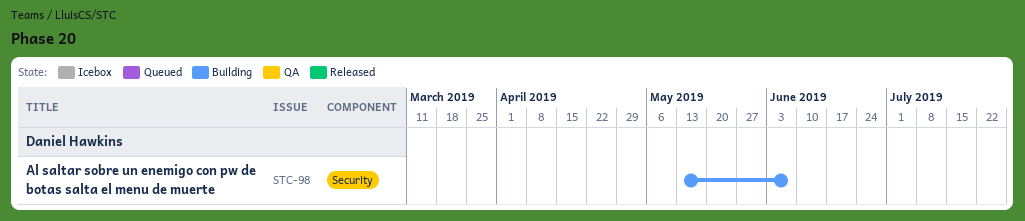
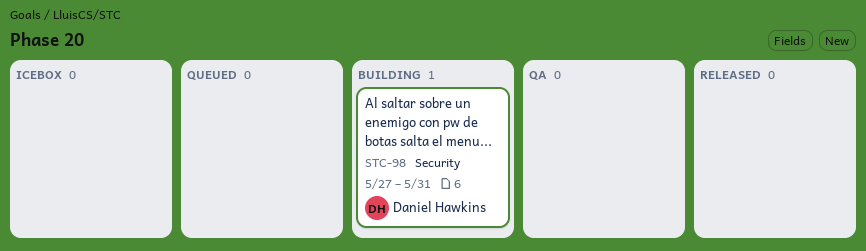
STC-98, start: May 13 -> May 27
STC-98, due: Jun 7 -> May 31

